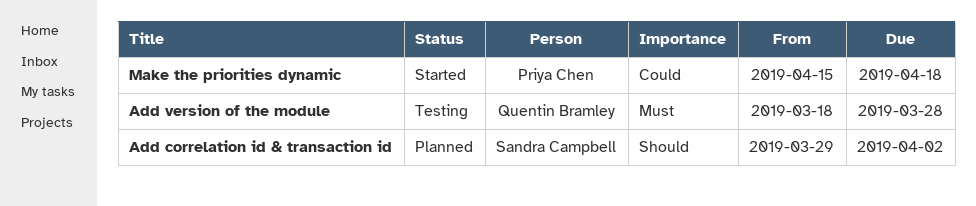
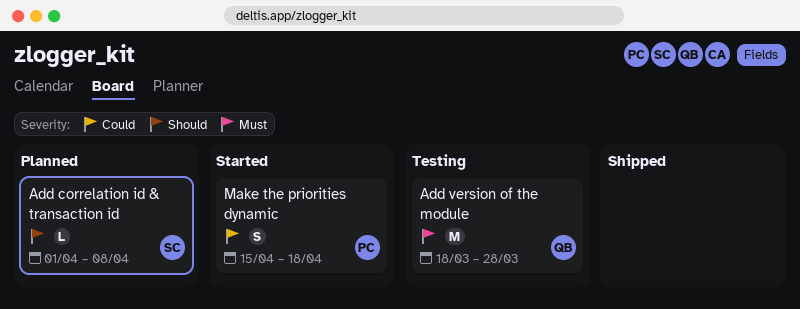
Add correlation id & transaction id, start: Mar 29 -> Apr 1
Add correlation id & transaction id, due: Apr 2 -> Apr 8

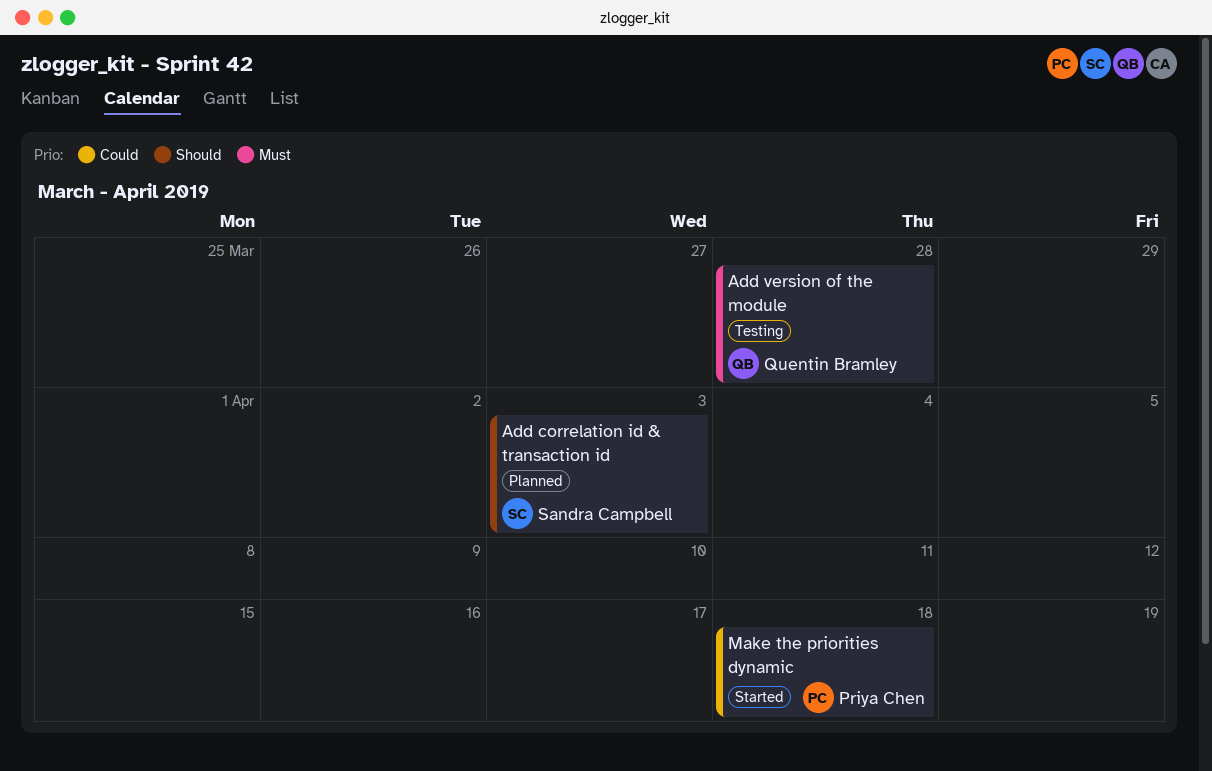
Add correlation id & transaction id, due: Apr 8 -> Apr 3

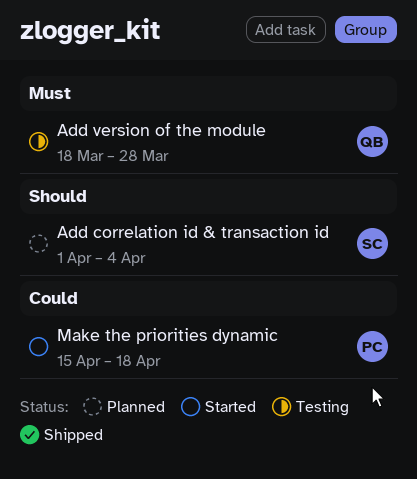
Add correlation id & transaction id, due: Apr 3 -> Apr 4

